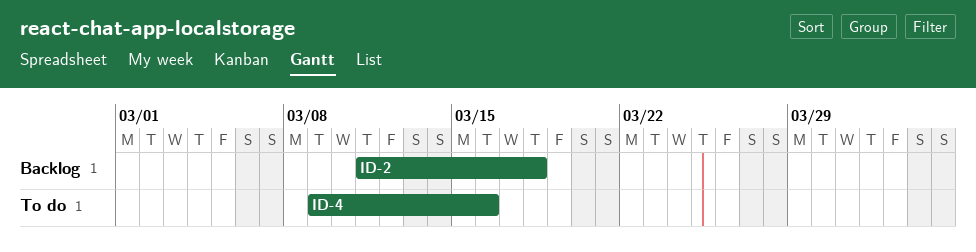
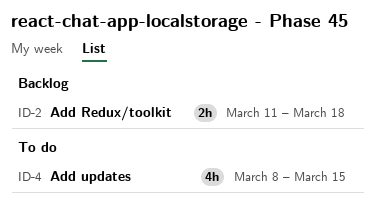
ID-4, start: Mar 9 -> Mar 8
ID-4, due: Mar 16 -> Mar 15

